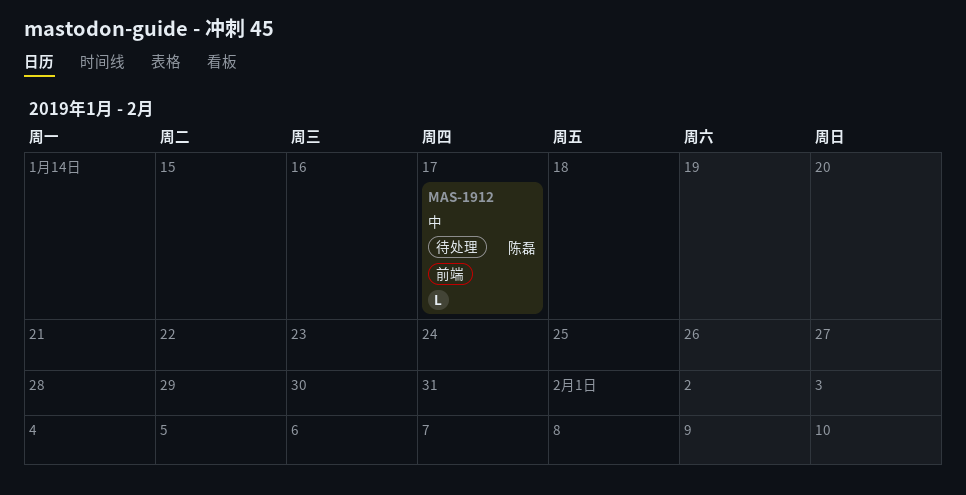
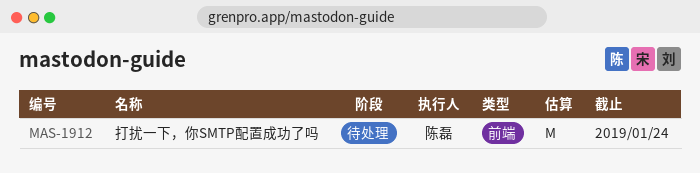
MAS-1912, estimate: L -> M
MAS-1912, due: Jan 17 -> Jan 24

